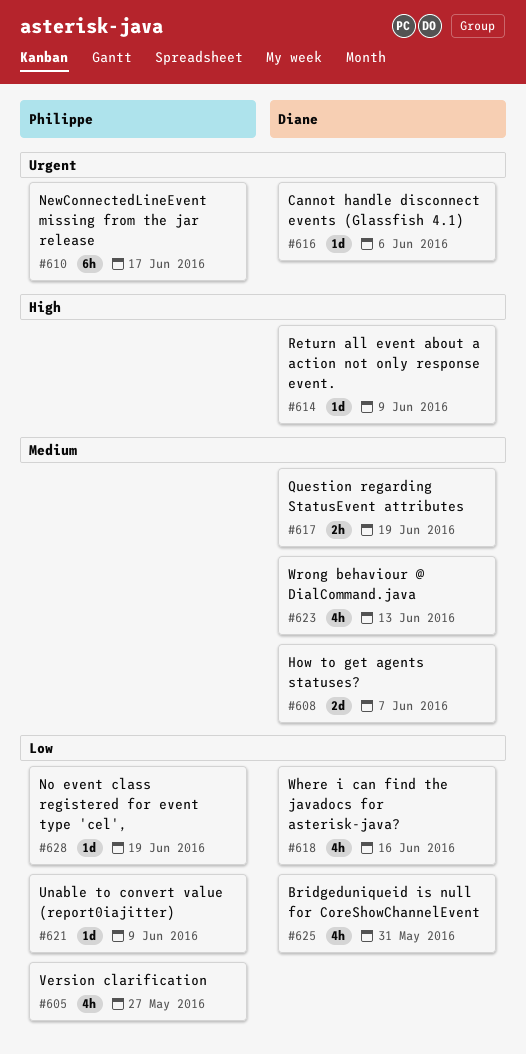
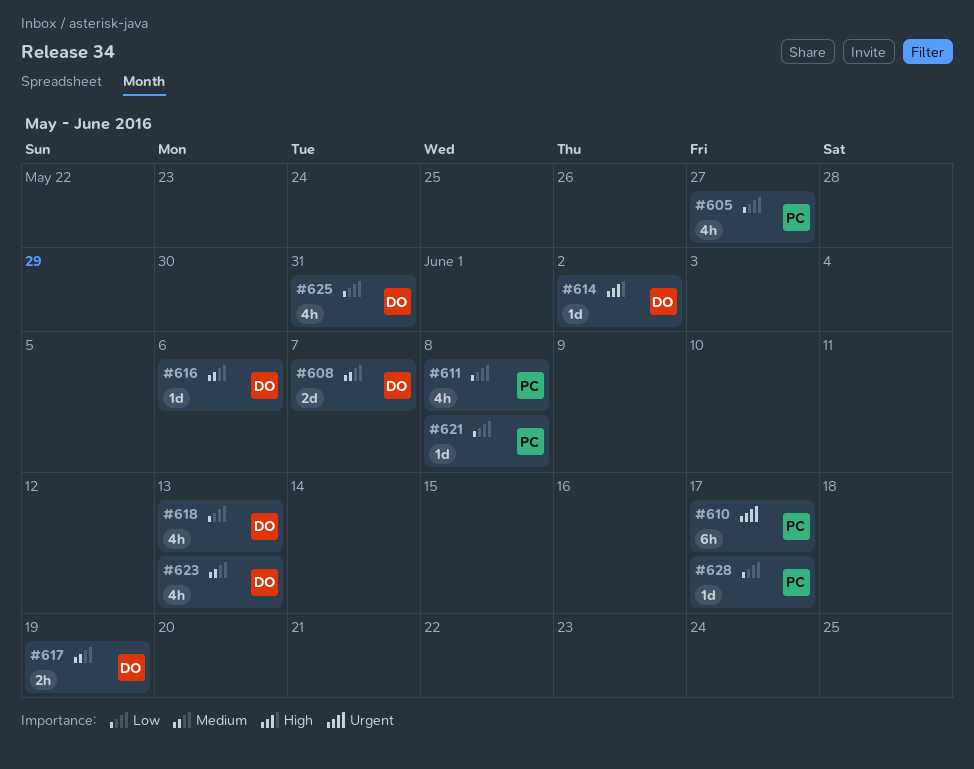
#611: none -> present
#614, due: Jun 9 -> Jun 2
#616, priority: Urgent -> Medium
#618, due: Jun 16 -> Jun 13
#621, due: Jun 9 -> Jun 8
#628, due: Jun 19 -> Jun 17

